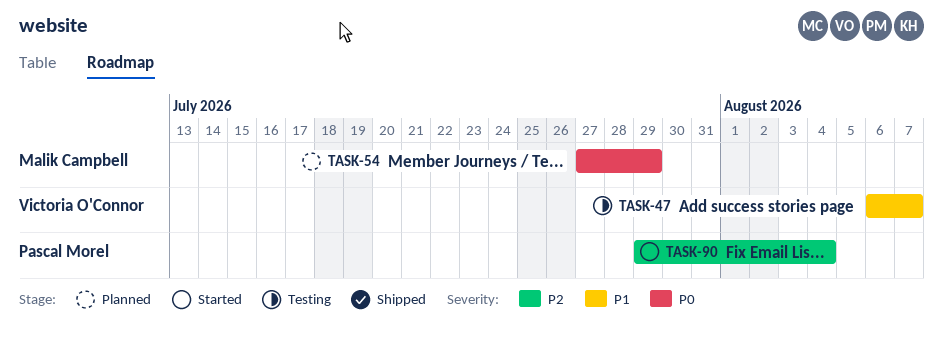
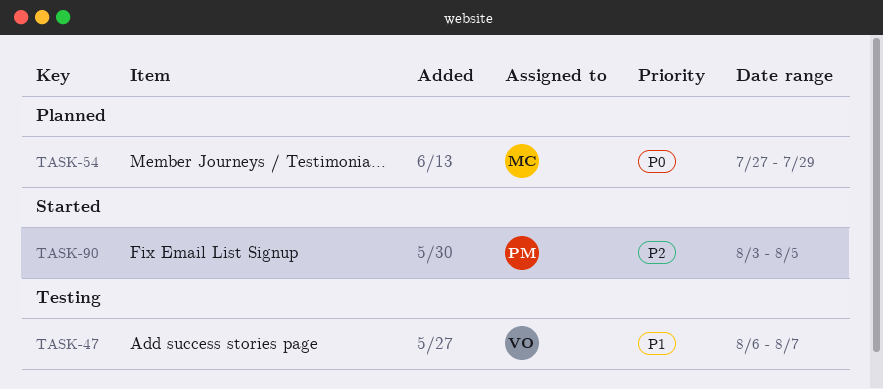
TASK-90, start: Jul 29 -> Aug 3
TASK-90, due: Aug 4 -> Aug 5

